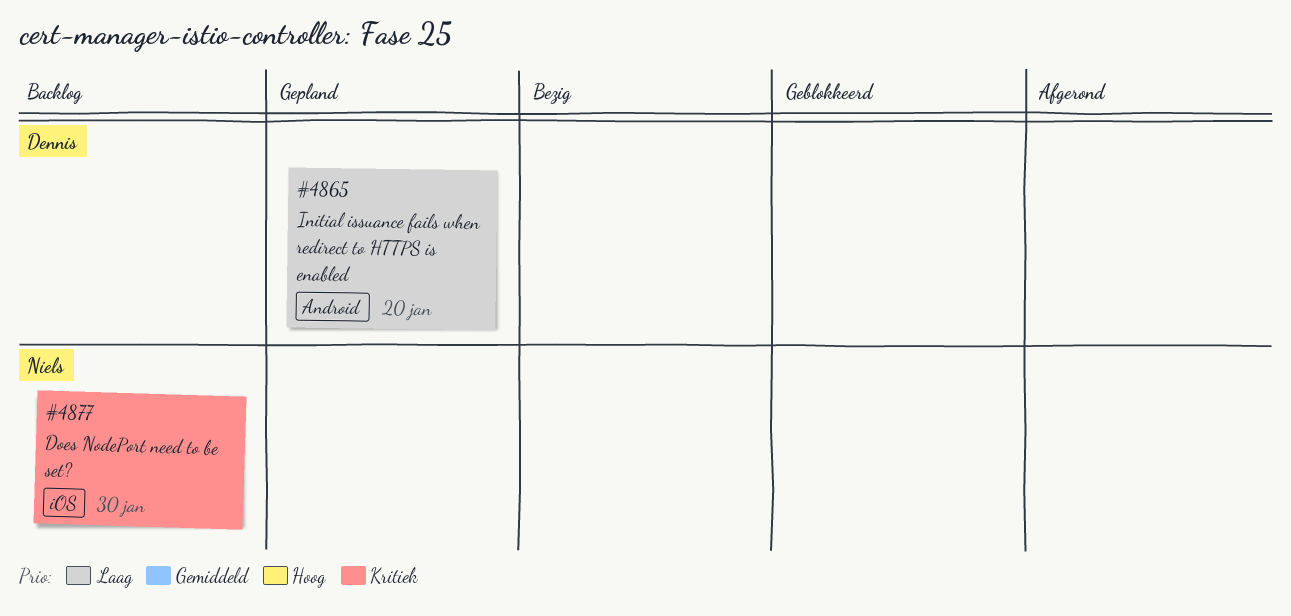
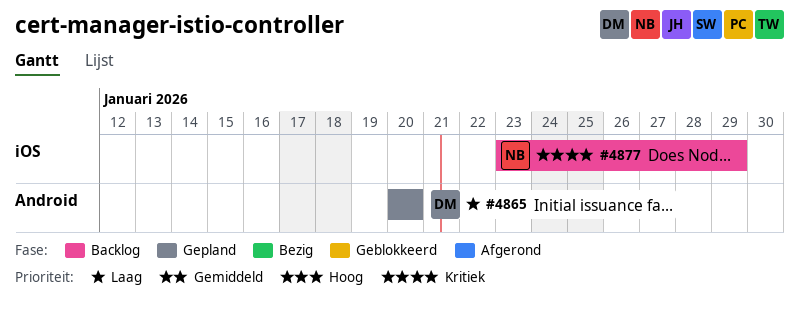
#4877, due: Jan 30 -> Jan 29

